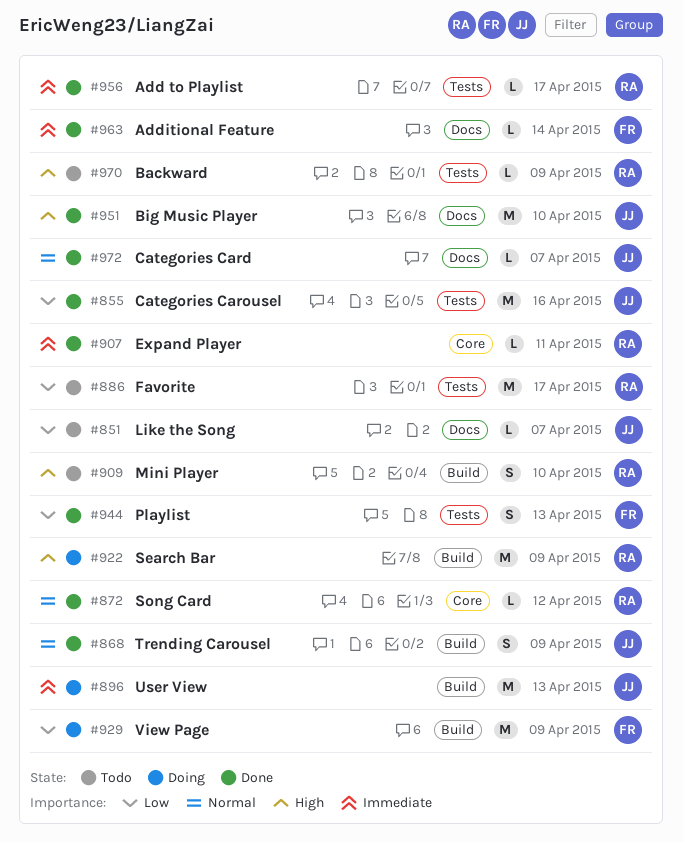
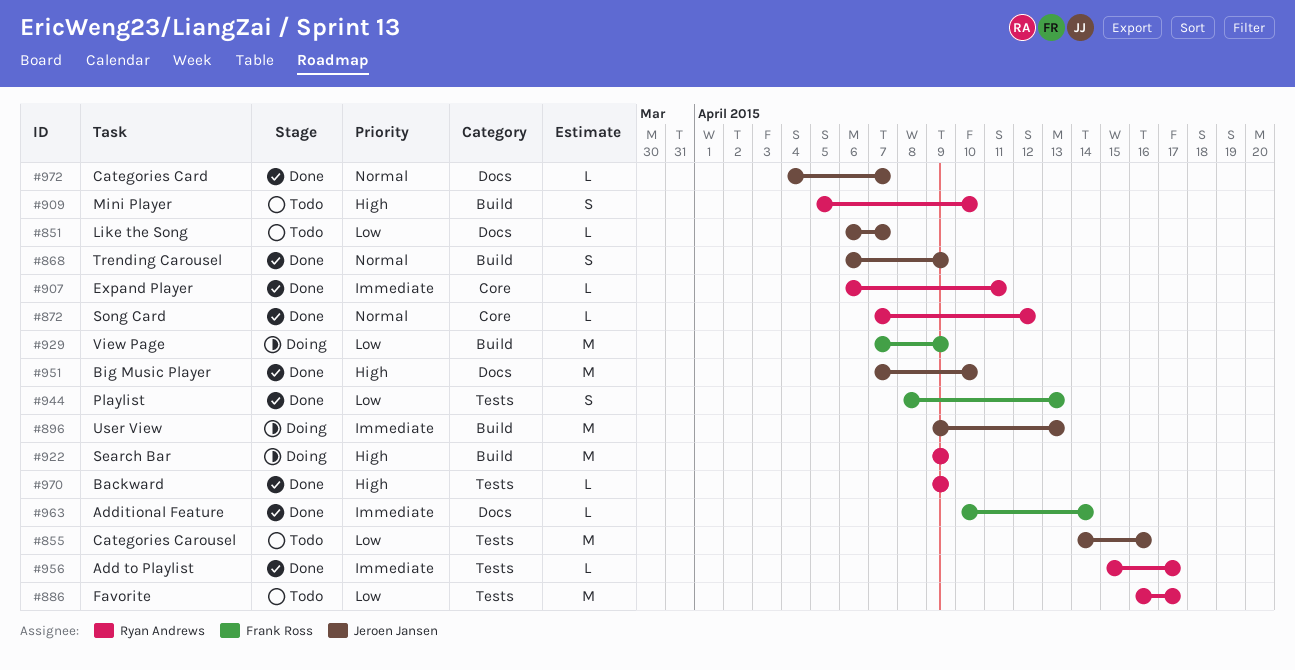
#855, status: Done -> Todo
#970, status: Todo -> Done

